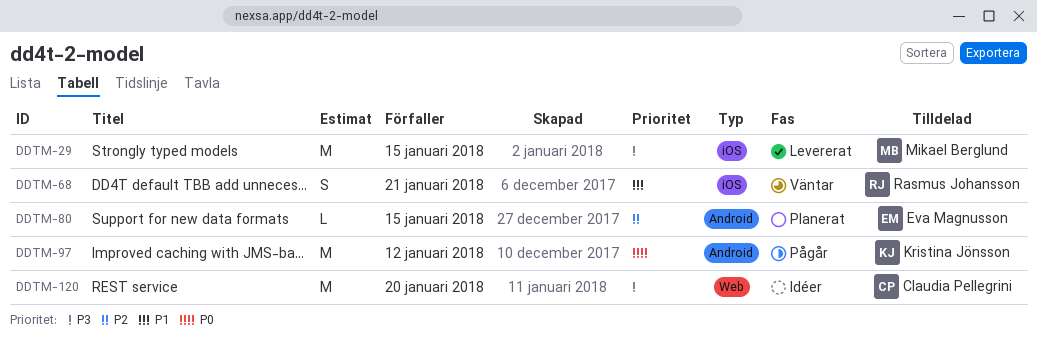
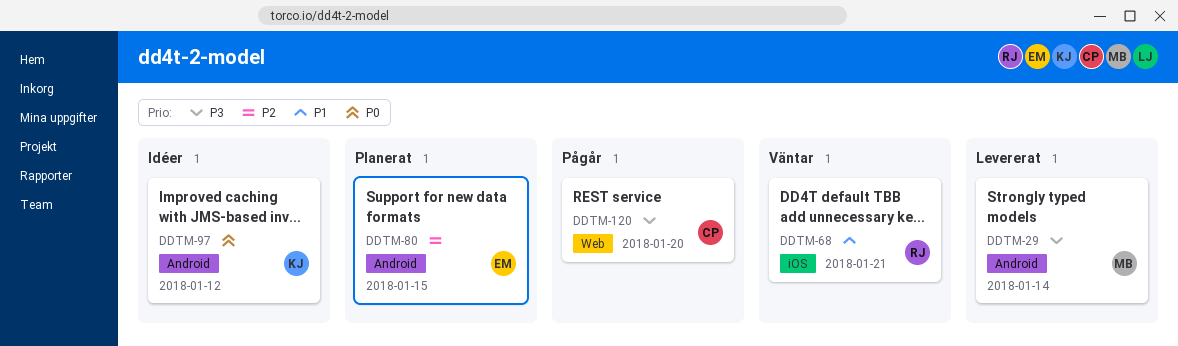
DDTM-29, label: iOS -> Android
DDTM-29, due: Jan 15 -> Jan 14
DDTM-97, status: Pågår -> Idéer
DDTM-120, status: Idéer -> Pågår

